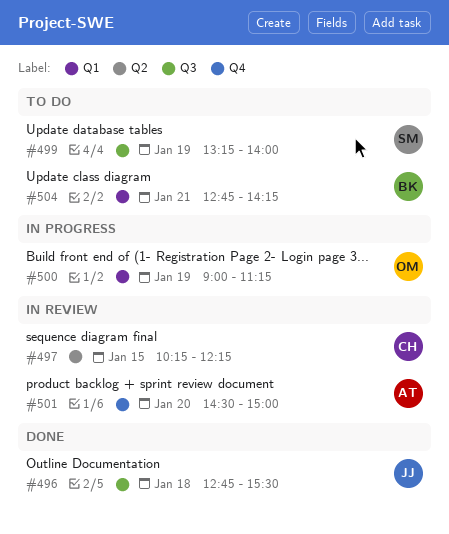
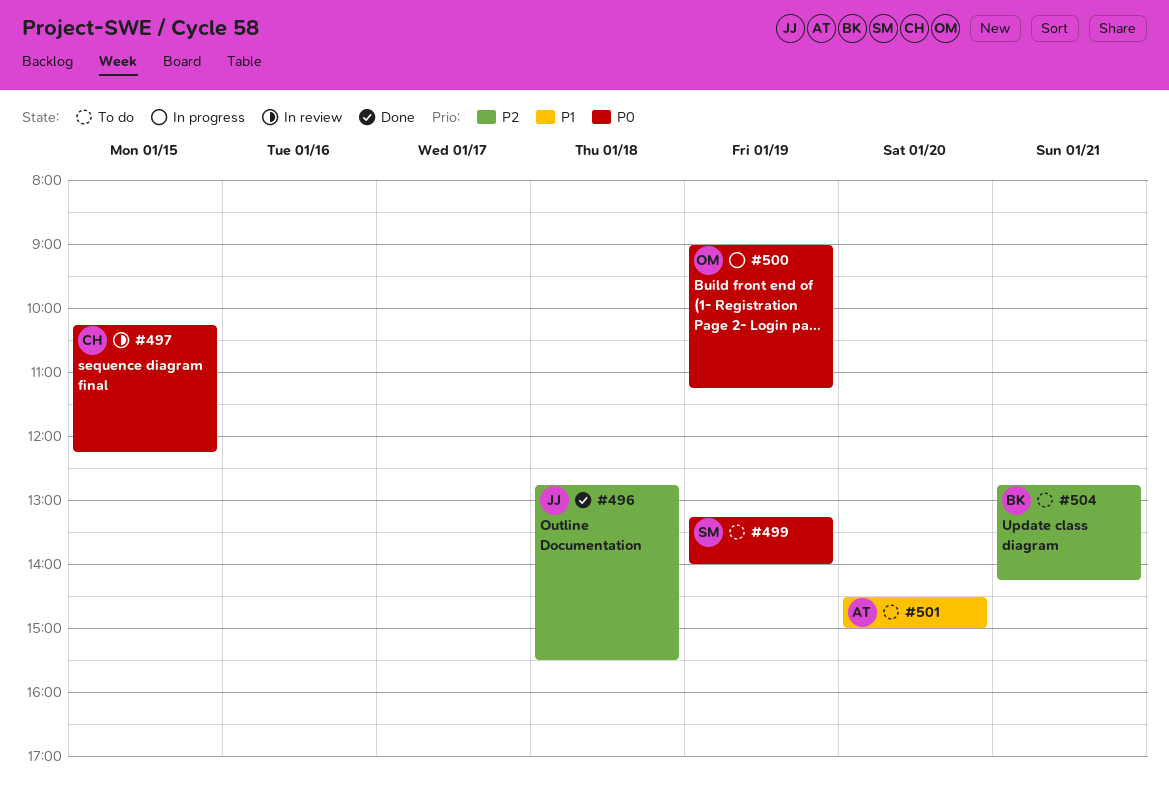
#501, status: In review -> To do

